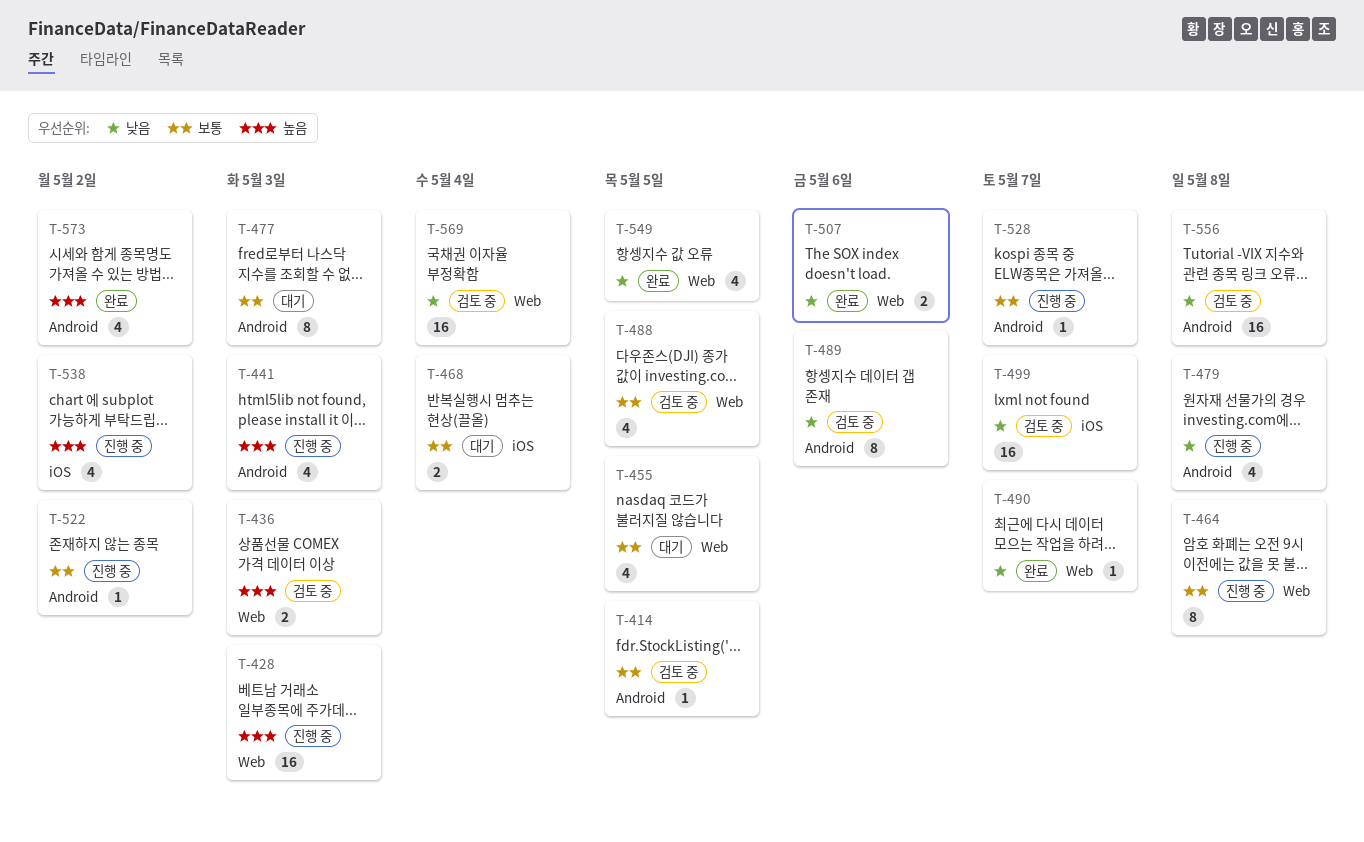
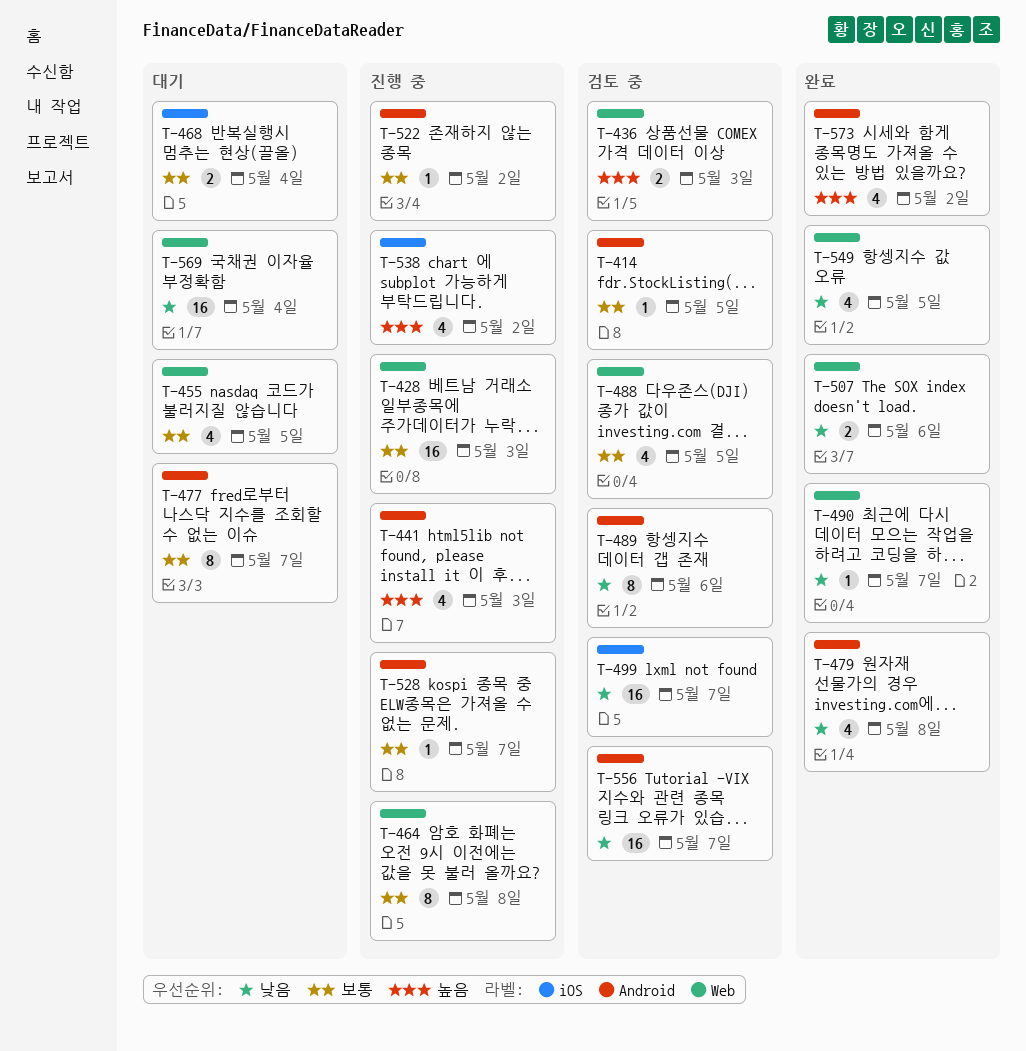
T-428, priority: 높음 -> 보통
T-477, due: May 3 -> May 7
T-479, status: 진행 중 -> 완료
T-556, due: May 8 -> May 7
T-569, status: 검토 중 -> 대기

